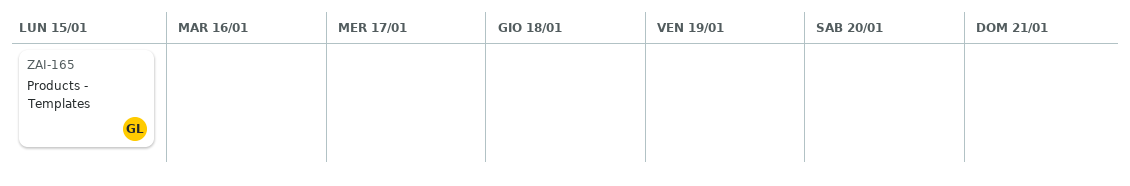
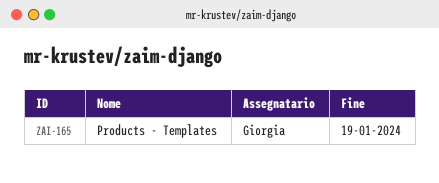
ZAI-165, due: Jan 15 -> Jan 19

